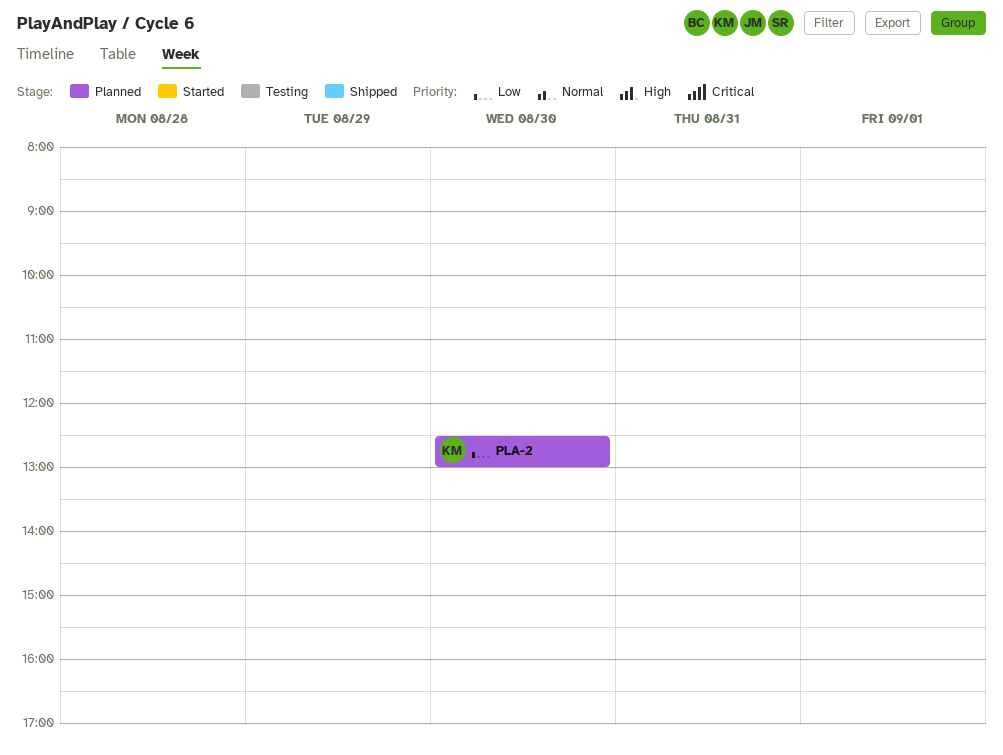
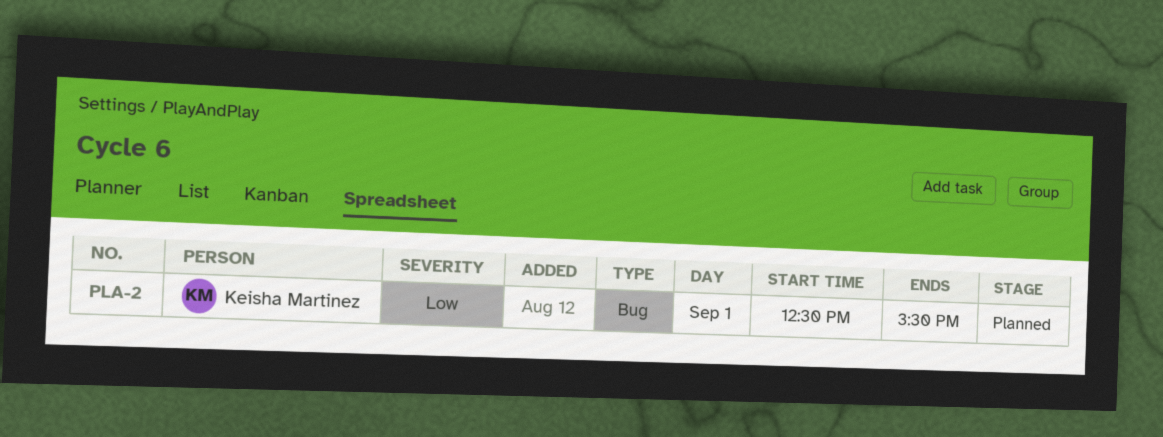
PLA-2, day: Aug 30 -> Sep 1
PLA-2, ends: 13:00 -> 15:30

